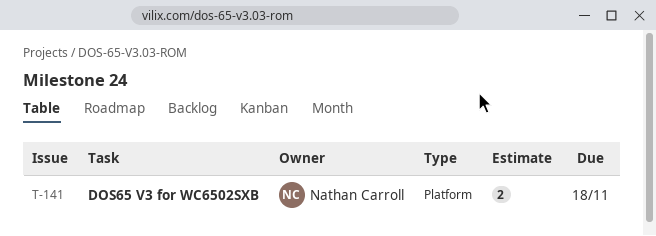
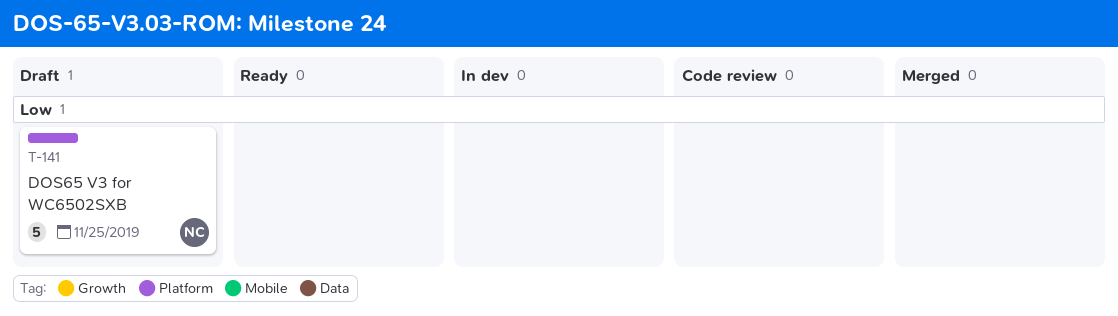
T-141, estimate: 2 -> 5
T-141, due: Nov 18 -> Nov 25

